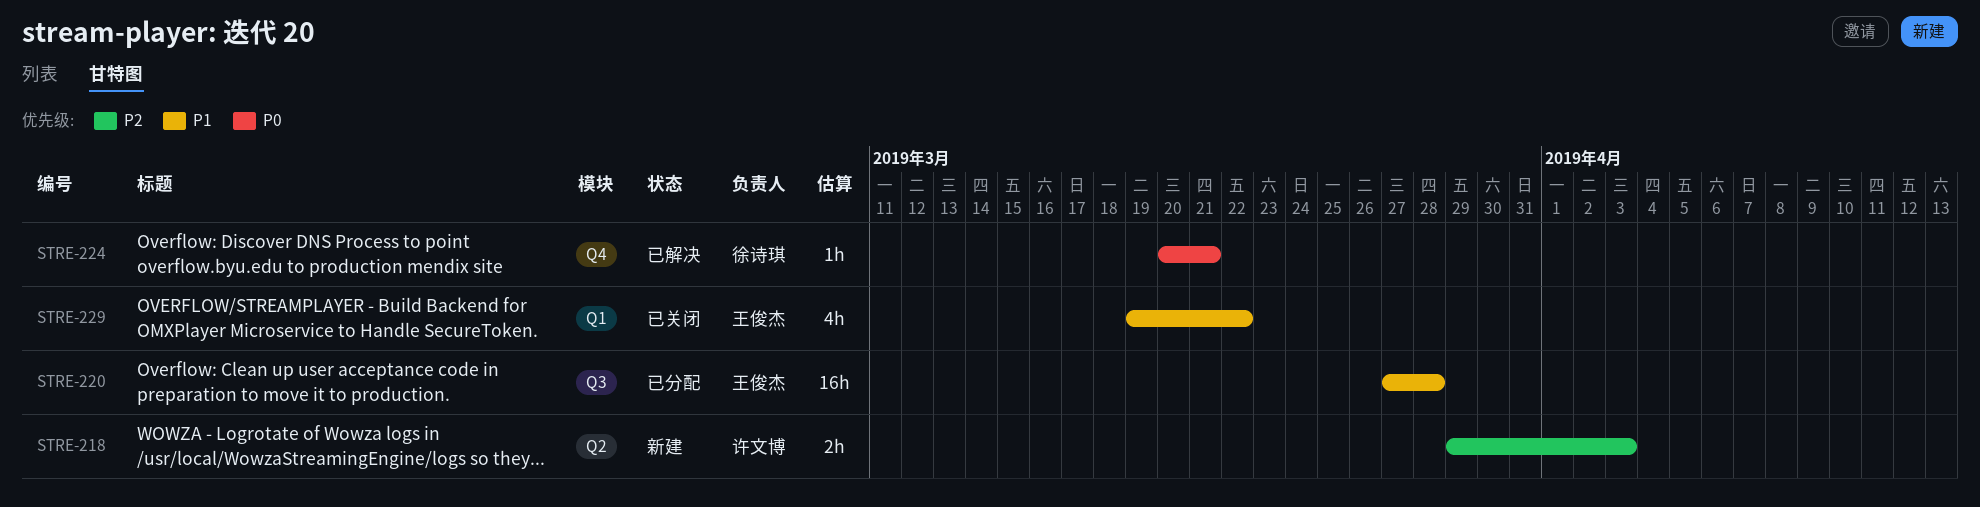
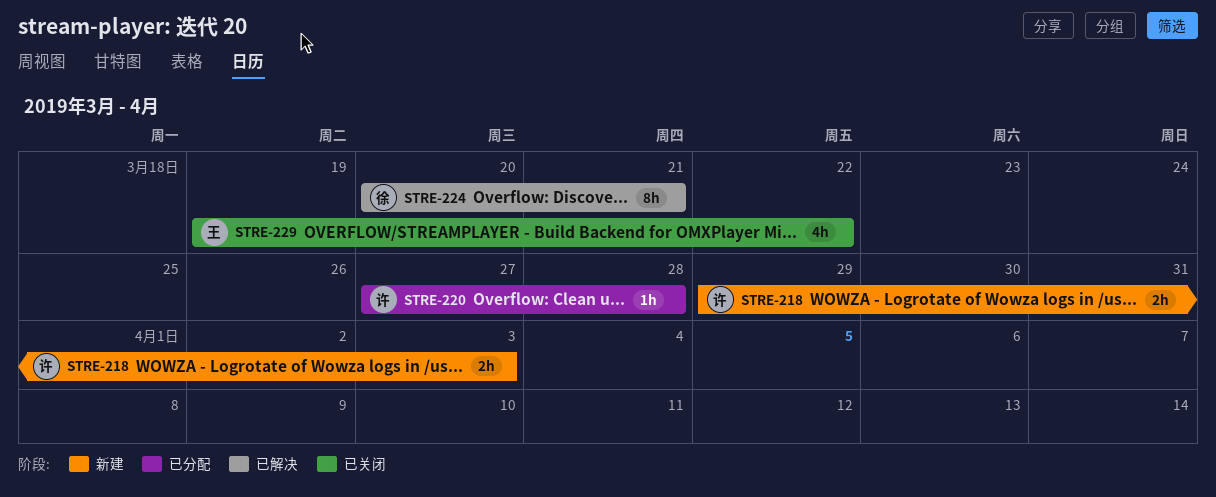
STRE-220, owner: 王俊杰 -> 许文博
STRE-220, estimate: 16h -> 1h
STRE-224, estimate: 1h -> 8h

